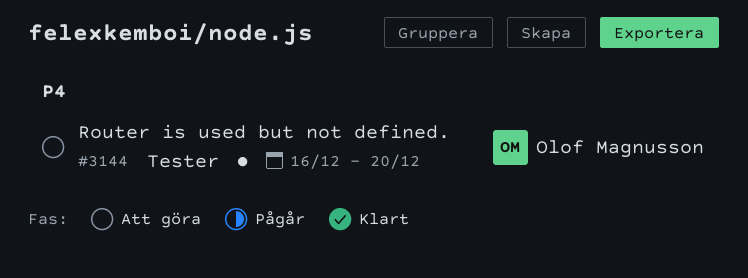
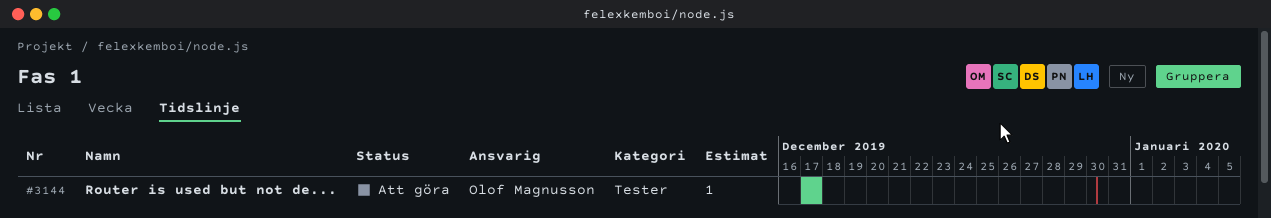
#3144, start: Dec 16 -> Dec 17
#3144, due: Dec 20 -> Dec 17

